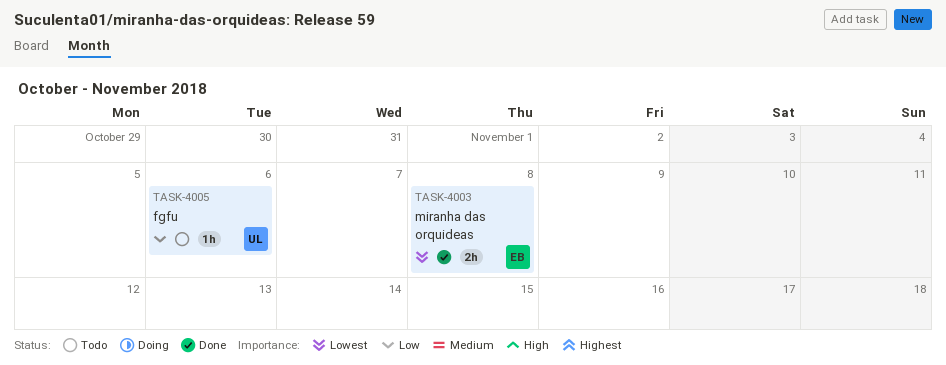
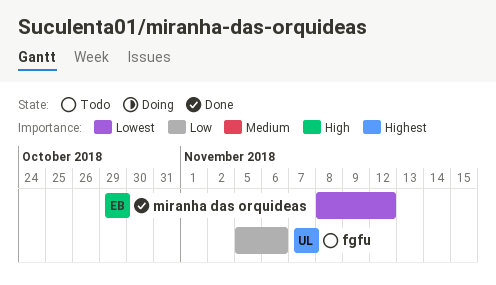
miranha das orquideas, due: Nov 8 -> Nov 12

